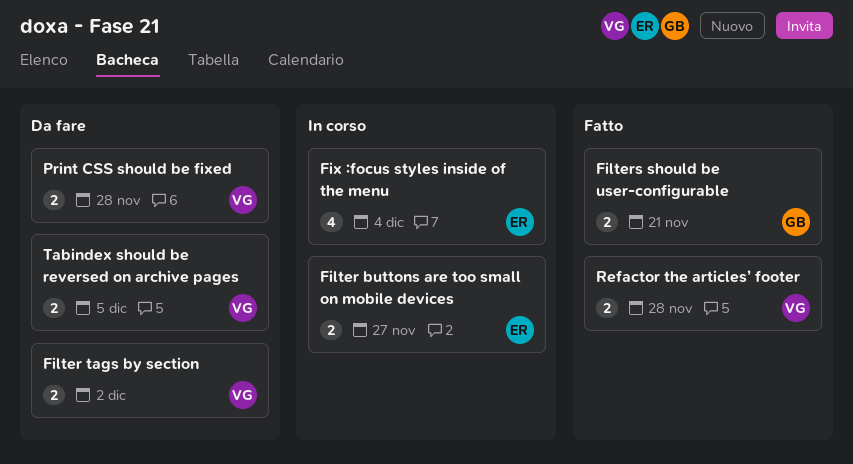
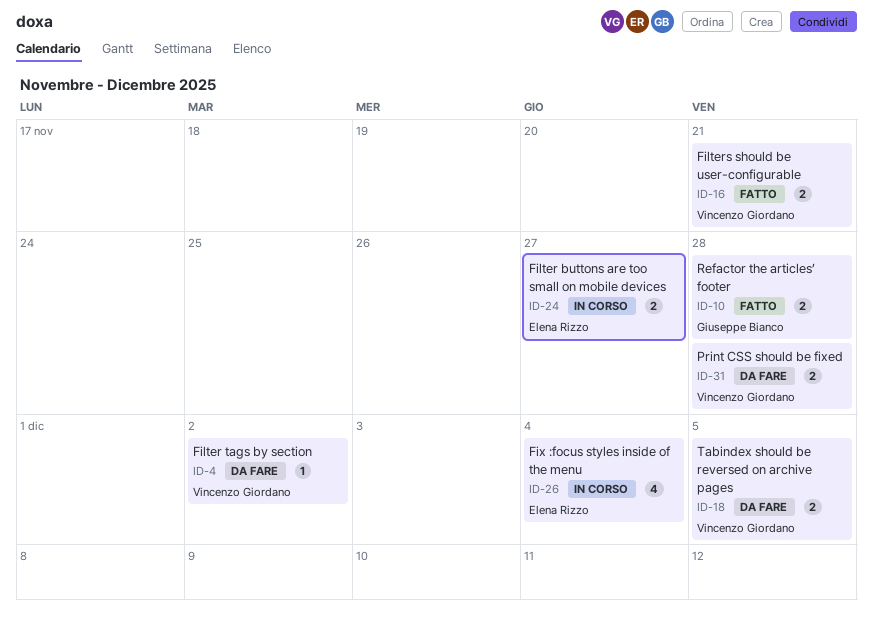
Filter tags by section, estimate: 2 -> 1
Filters should be user-configurable, owner: Giuseppe Bianco -> Vincenzo Giordano
Refactor the articles’ footer, owner: Vincenzo Giordano -> Giuseppe Bianco

